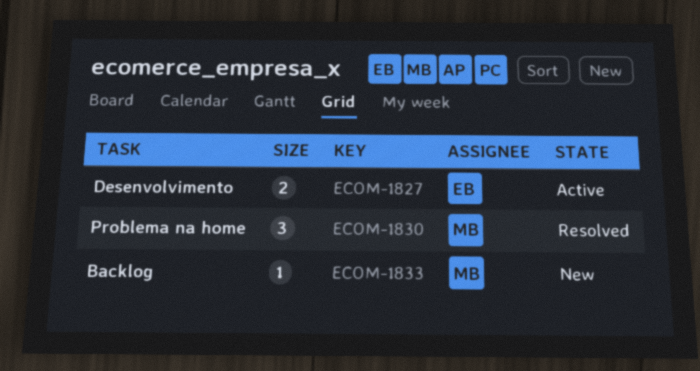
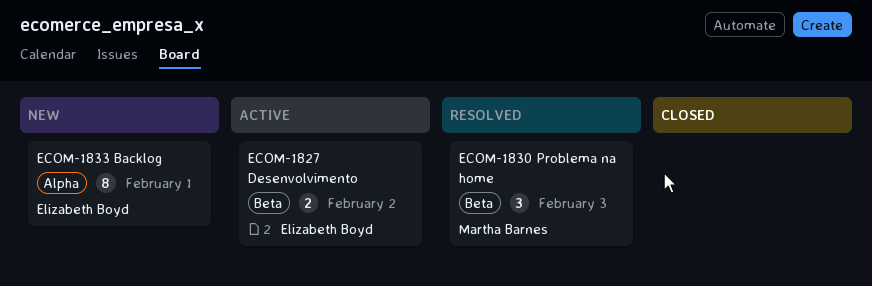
ECOM-1833, owner: Martha Barnes -> Elizabeth Boyd
ECOM-1833, estimate: 1 -> 8

